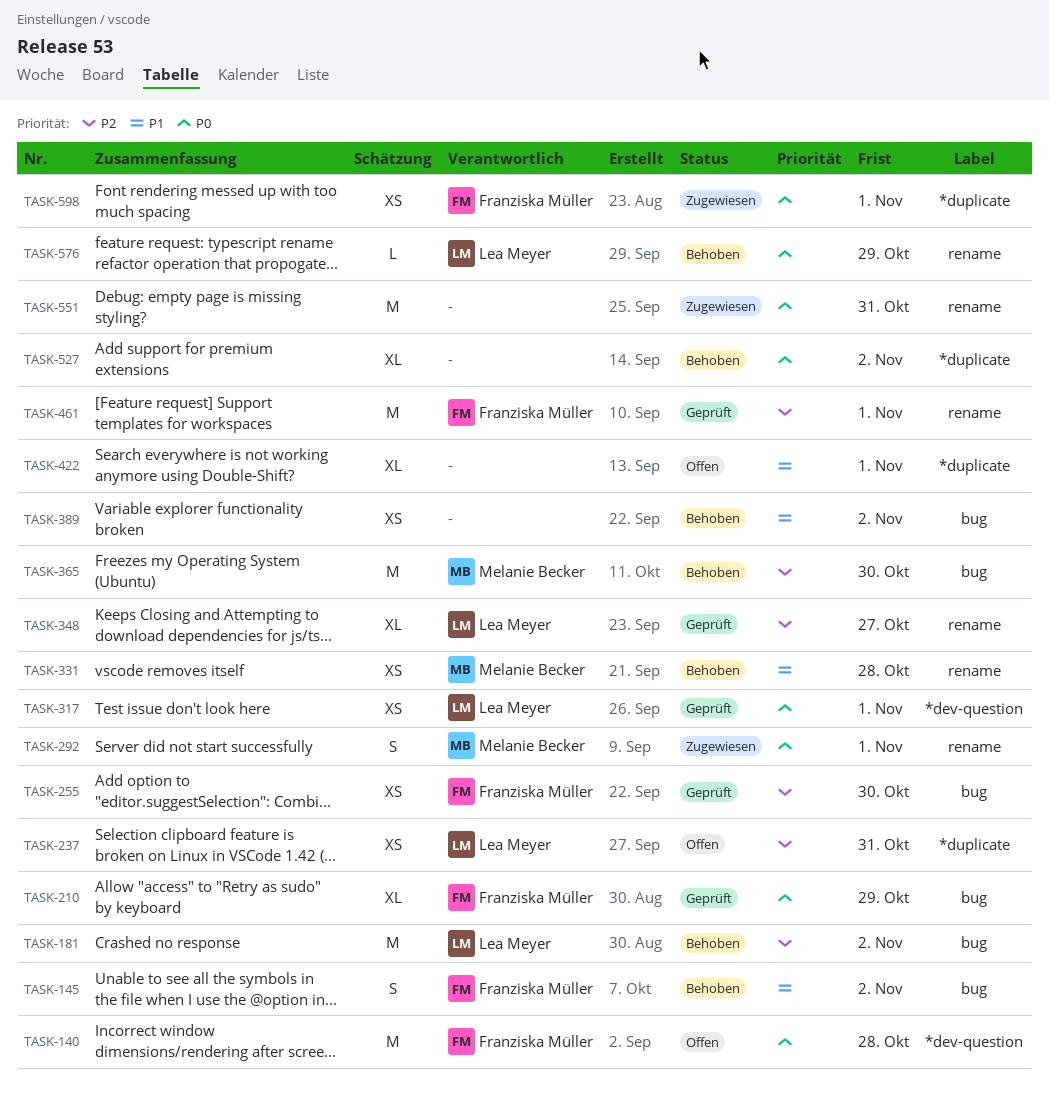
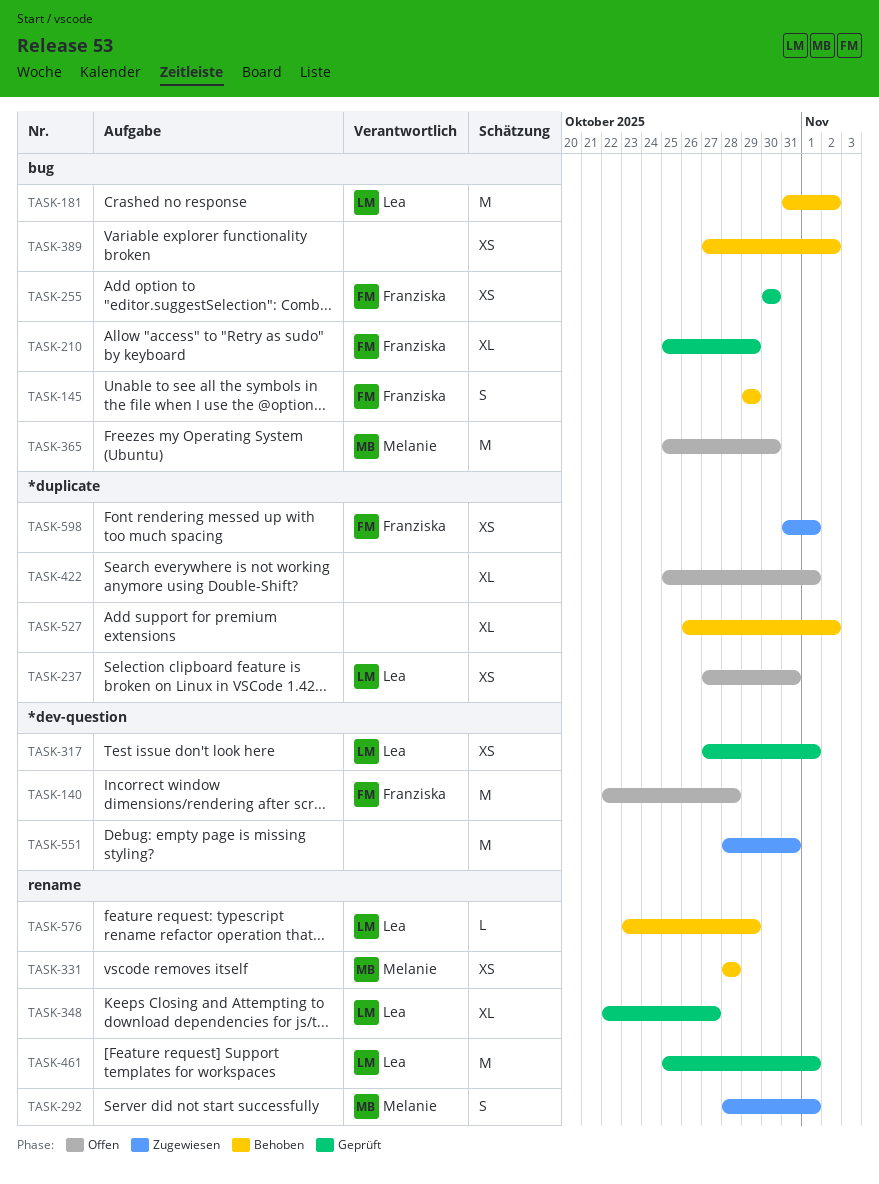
TASK-145, due: Nov 2 -> Oct 29
TASK-365, status: Behoben -> Offen
TASK-461, owner: Franziska Müller -> Lea Meyer
TASK-551, label: rename -> *dev-question

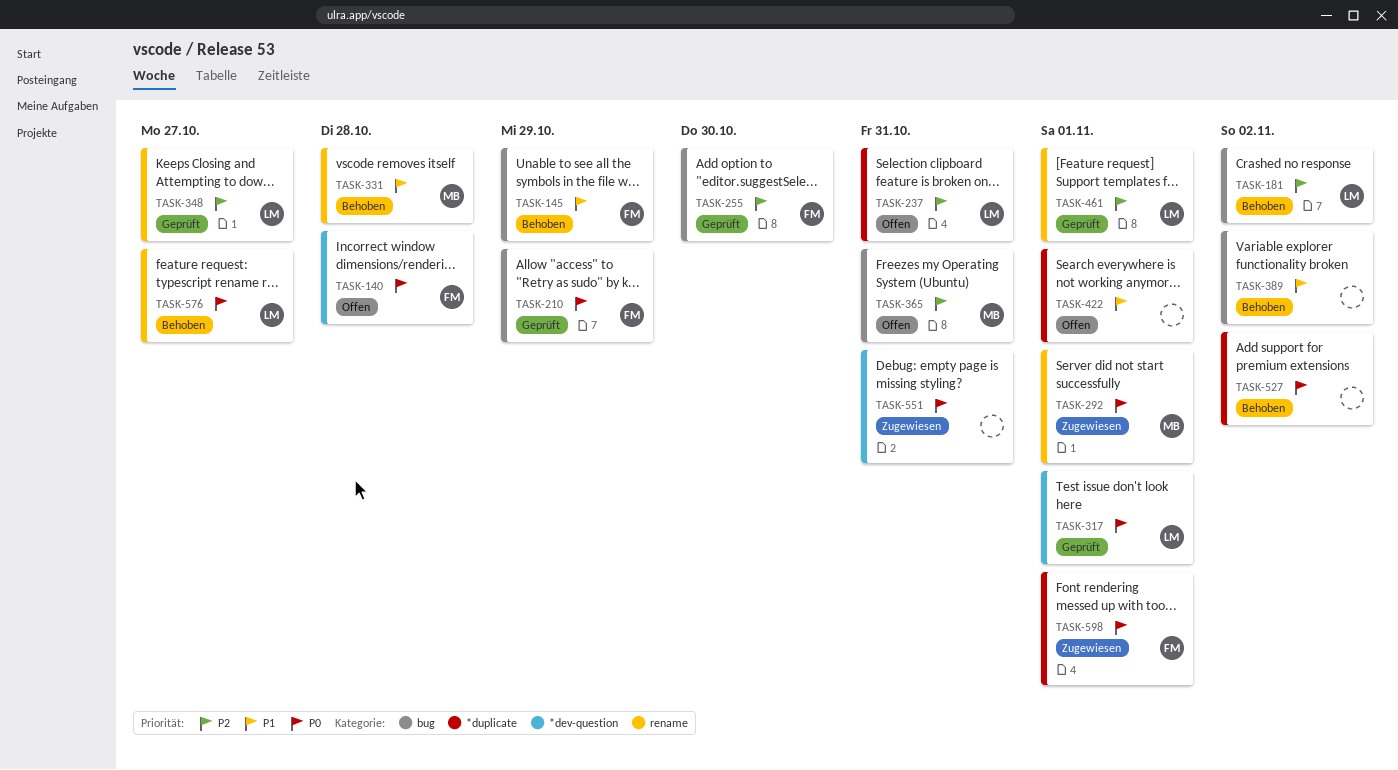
TASK-365, due: Oct 30 -> Oct 31
TASK-576, due: Oct 29 -> Oct 27

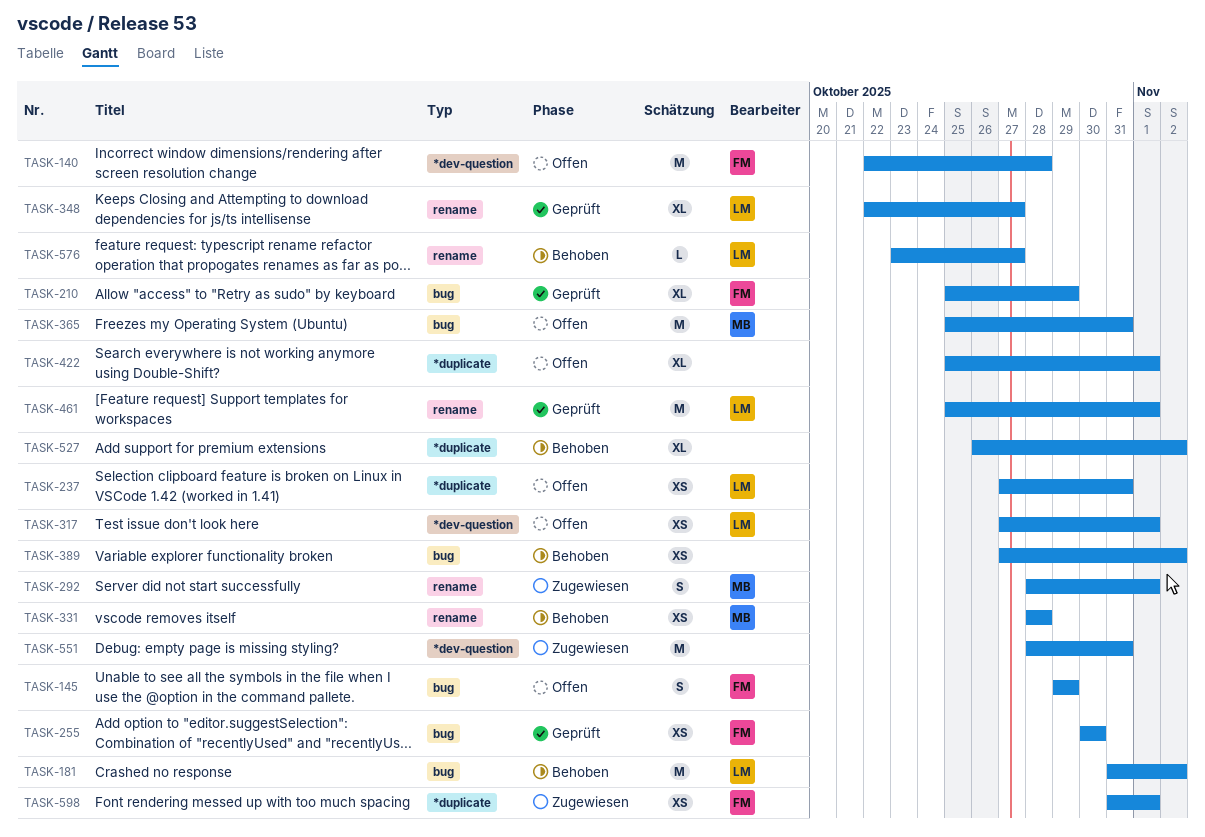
TASK-145, status: Behoben -> Offen
TASK-317, status: Geprüft -> Offen

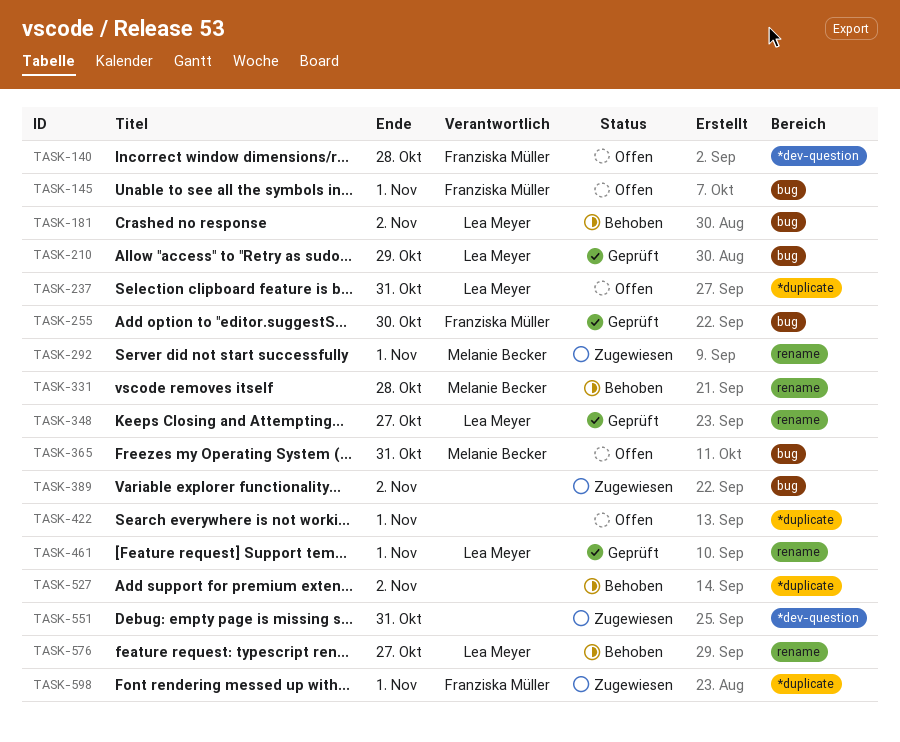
TASK-145, due: Oct 29 -> Nov 1
TASK-210, owner: Franziska Müller -> Lea Meyer
TASK-317: present -> none
TASK-389, status: Behoben -> Zugewiesen

